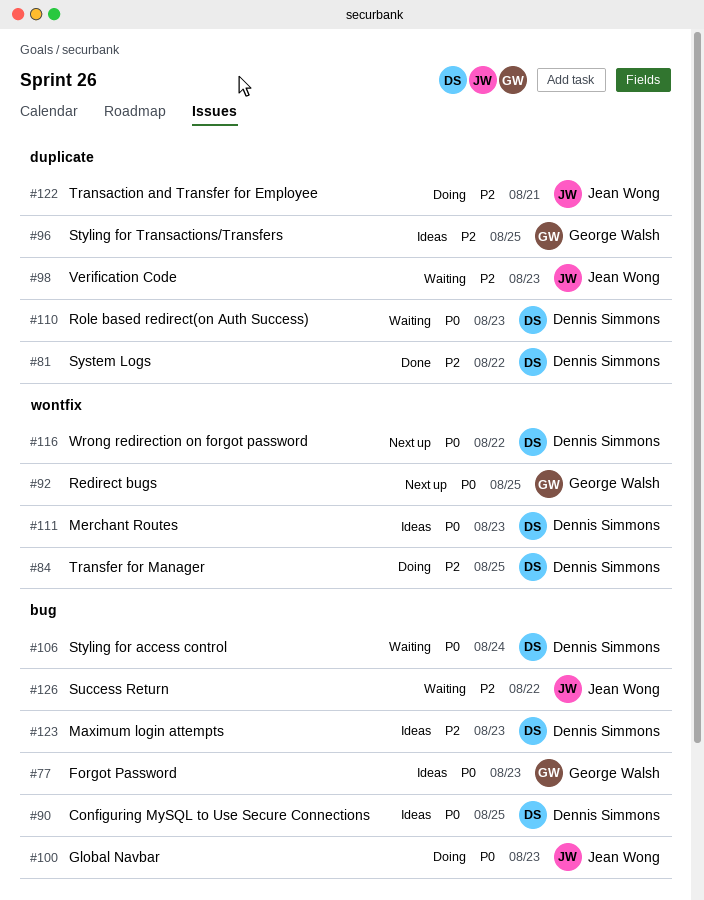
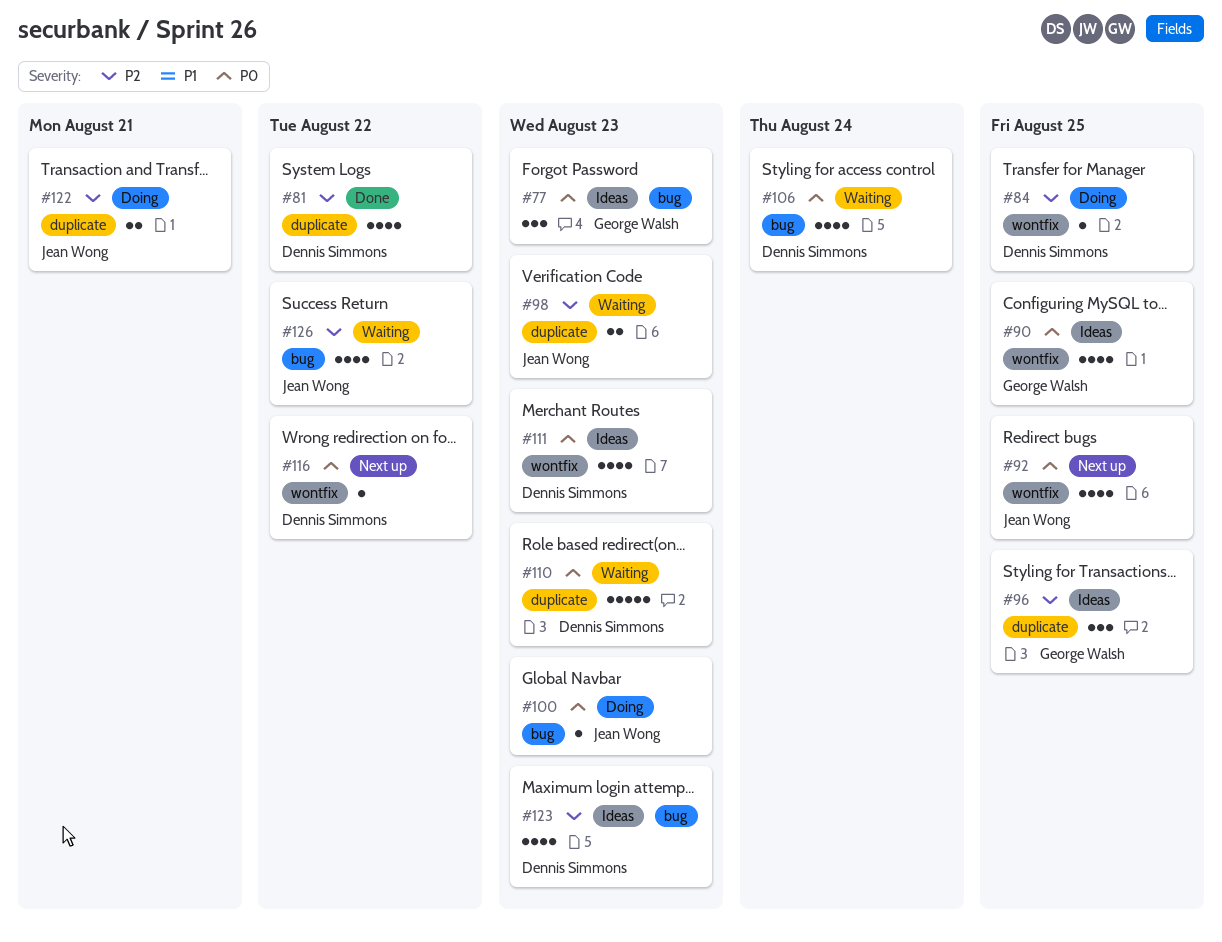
#90, owner: Dennis Simmons -> George Walsh
#90, label: bug -> wontfix
#92, owner: George Walsh -> Jean Wong

